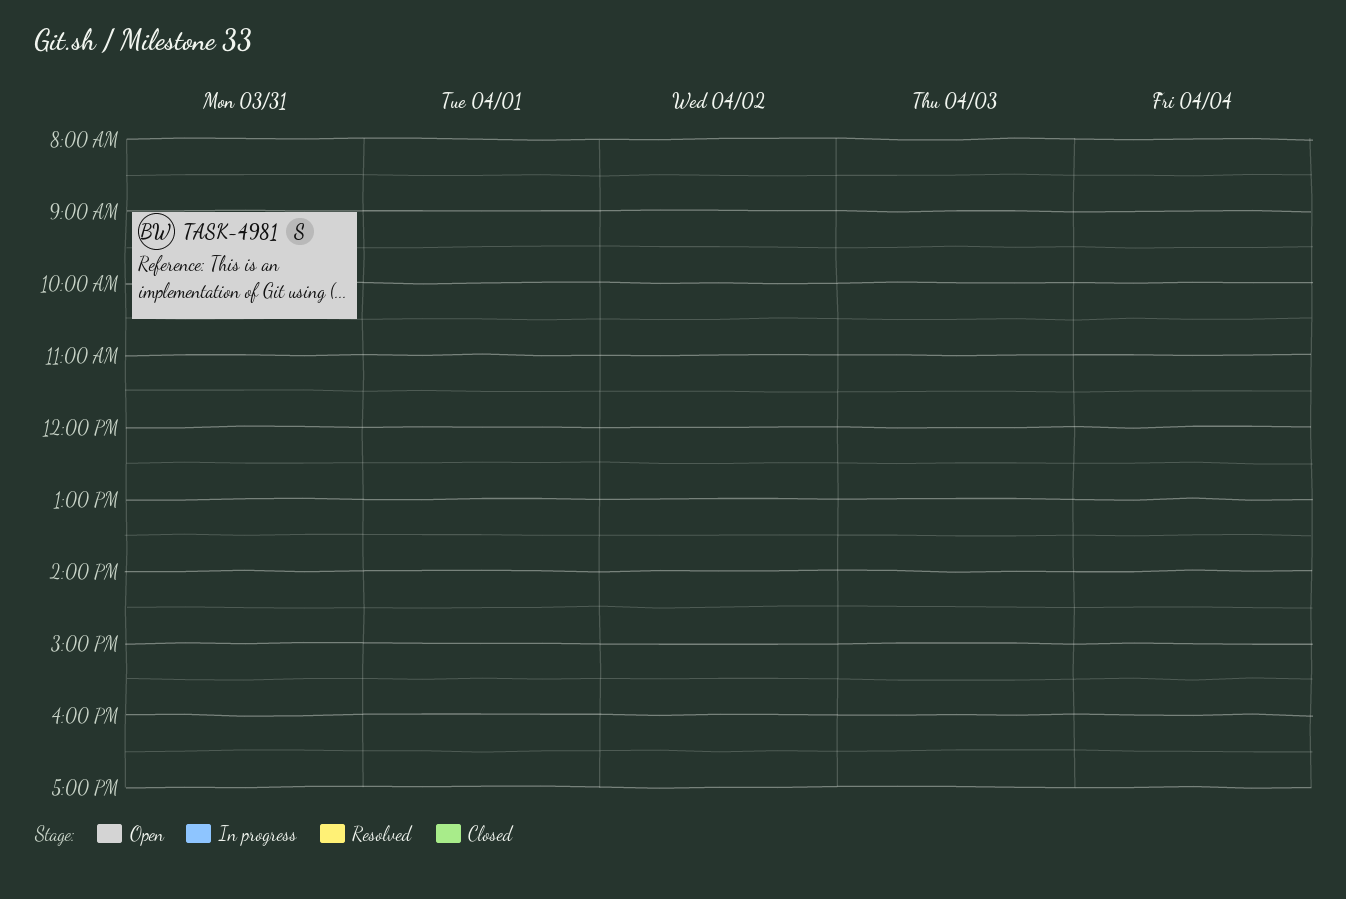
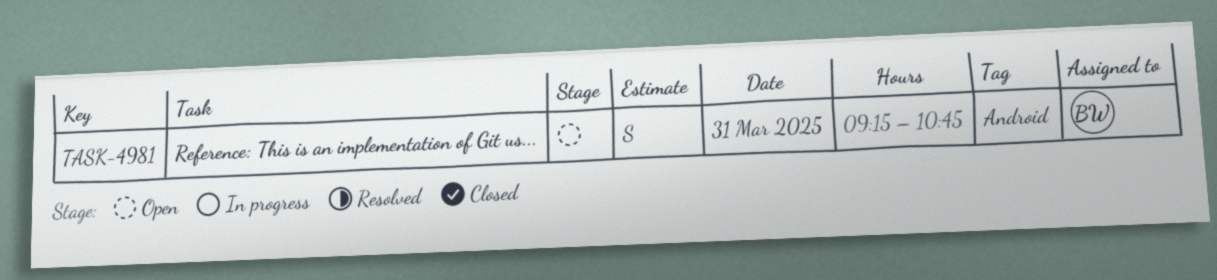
TASK-4981, begins: 09:00 -> 09:15
TASK-4981, ends: 10:30 -> 10:45

